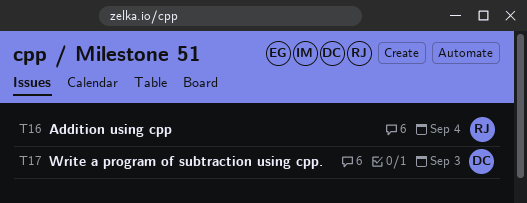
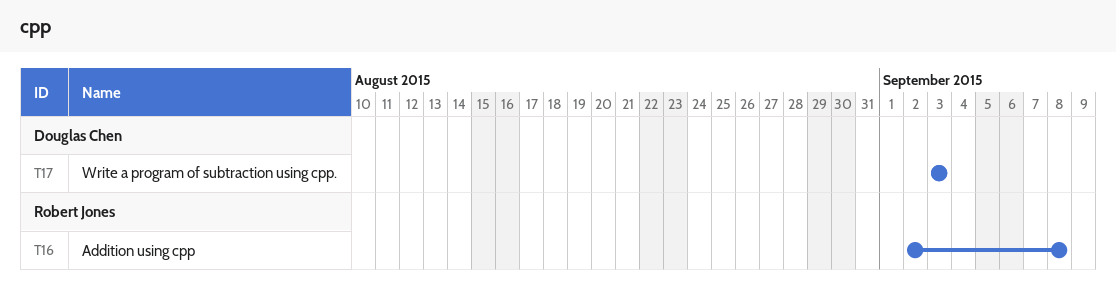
T16, due: Sep 4 -> Sep 8

